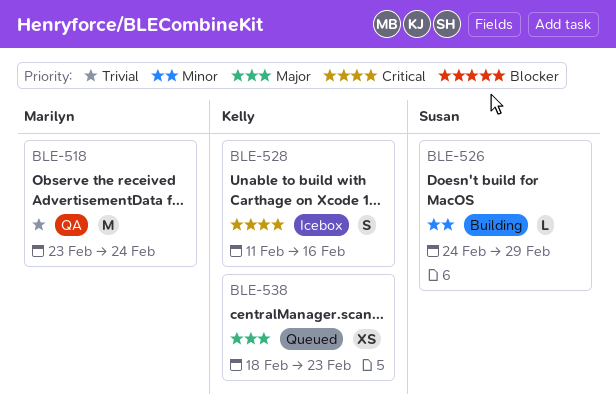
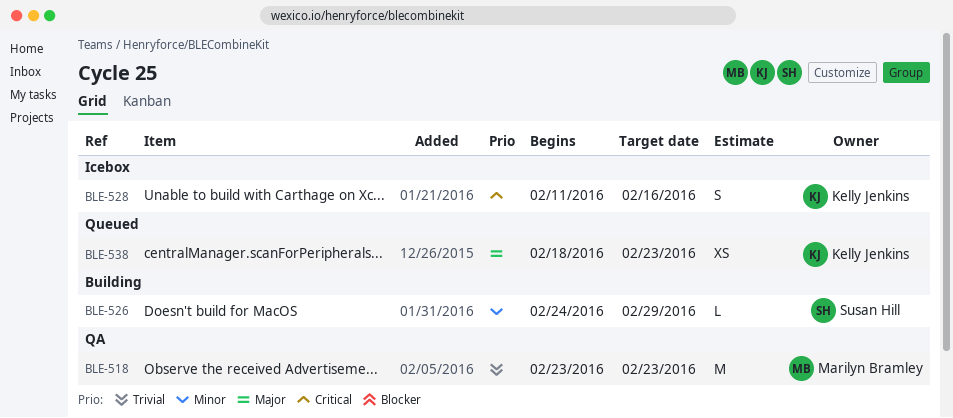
BLE-518, due: Feb 24 -> Feb 23

